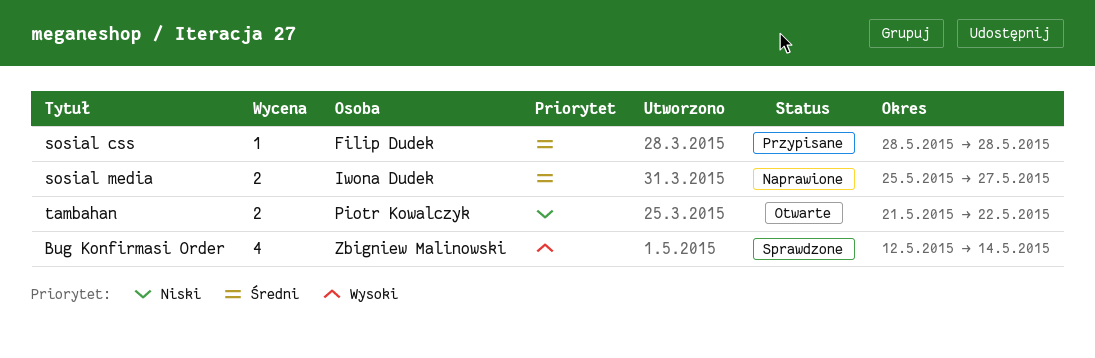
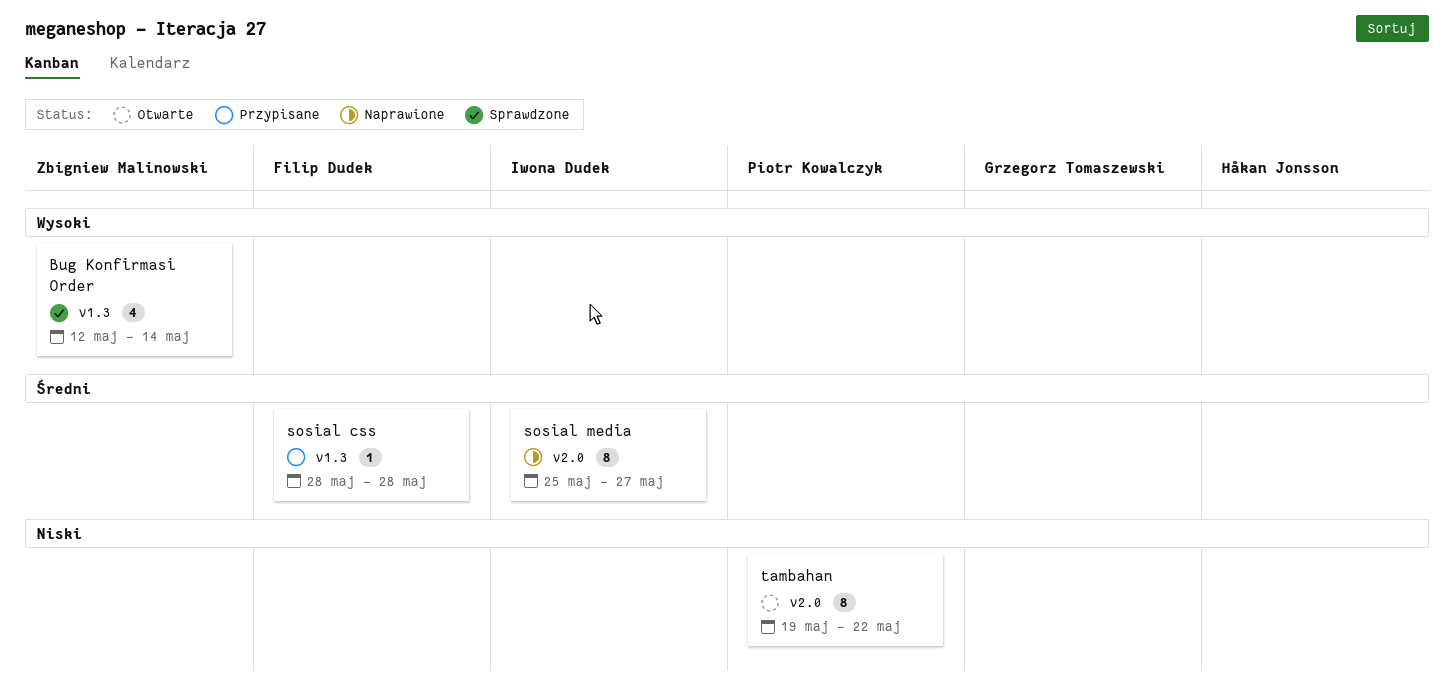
sosial media, estimate: 2 -> 8
tambahan, estimate: 2 -> 8
tambahan, start: May 21 -> May 19

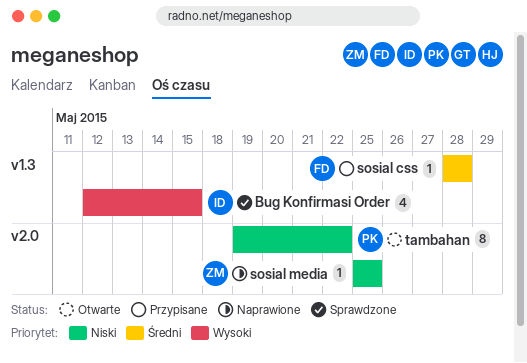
Bug Konfirmasi Order, owner: Zbigniew Malinowski -> Iwona Dudek
Bug Konfirmasi Order, due: May 14 -> May 15
sosial media, owner: Iwona Dudek -> Zbigniew Malinowski
sosial media, priority: Średni -> Niski
sosial media, estimate: 8 -> 1
sosial media, due: May 27 -> May 25

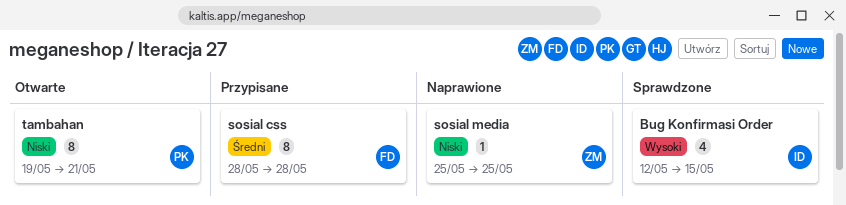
sosial css, estimate: 1 -> 8
tambahan, due: May 22 -> May 21

